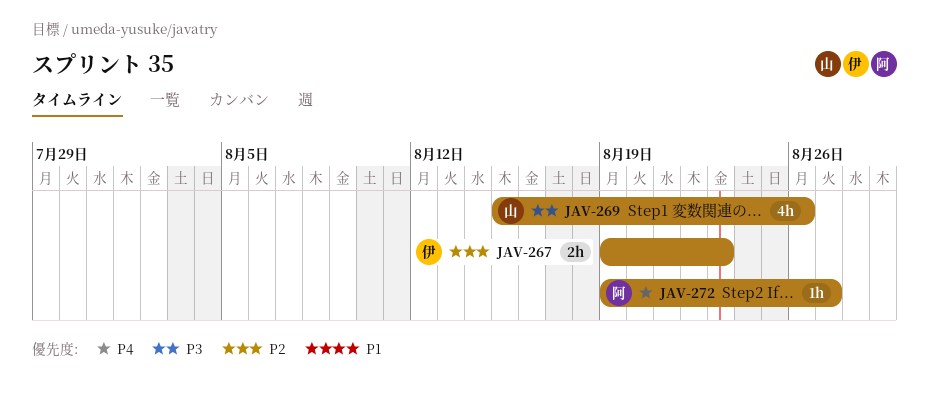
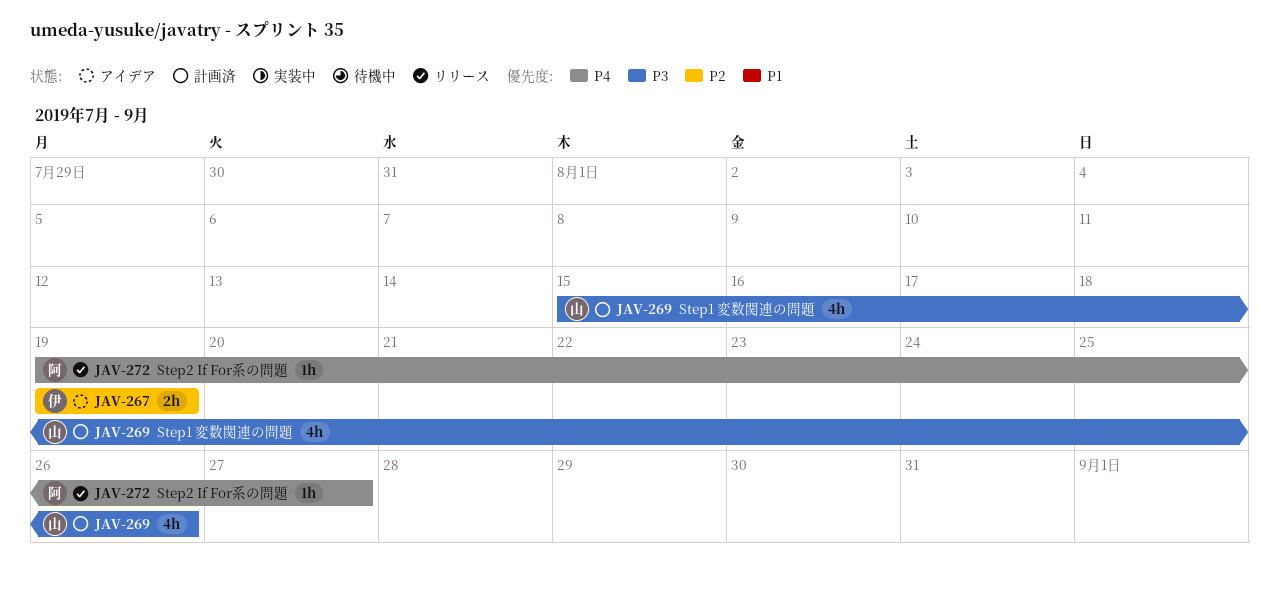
JAV-267, due: Aug 23 -> Aug 19

